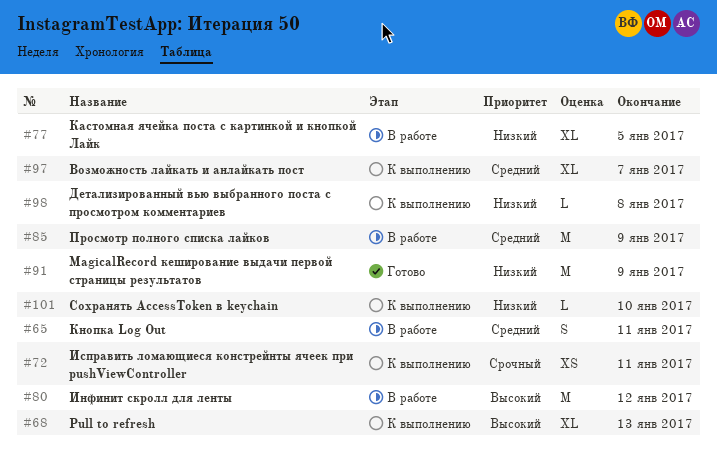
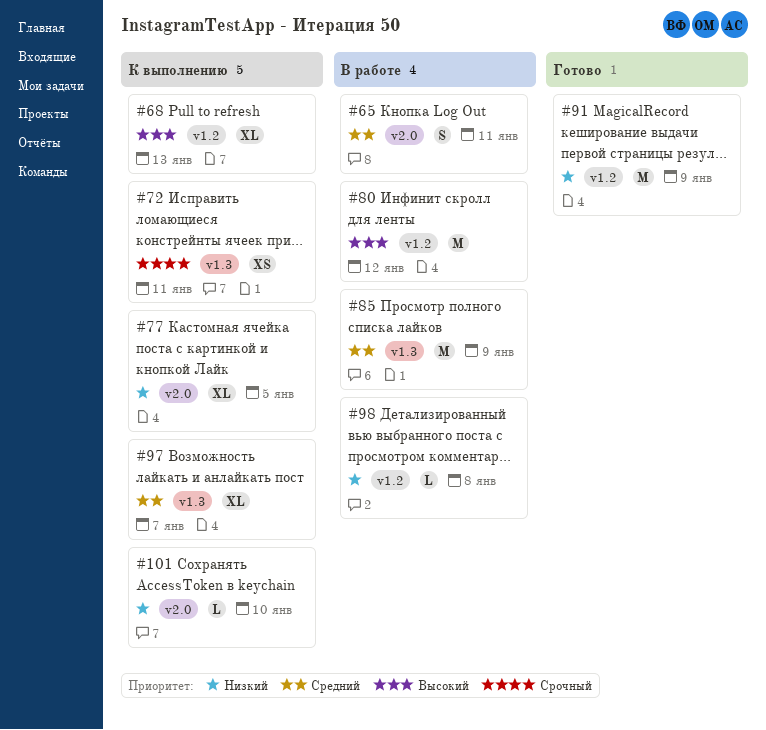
#77, status: В работе -> К выполнению
#98, status: К выполнению -> В работе

